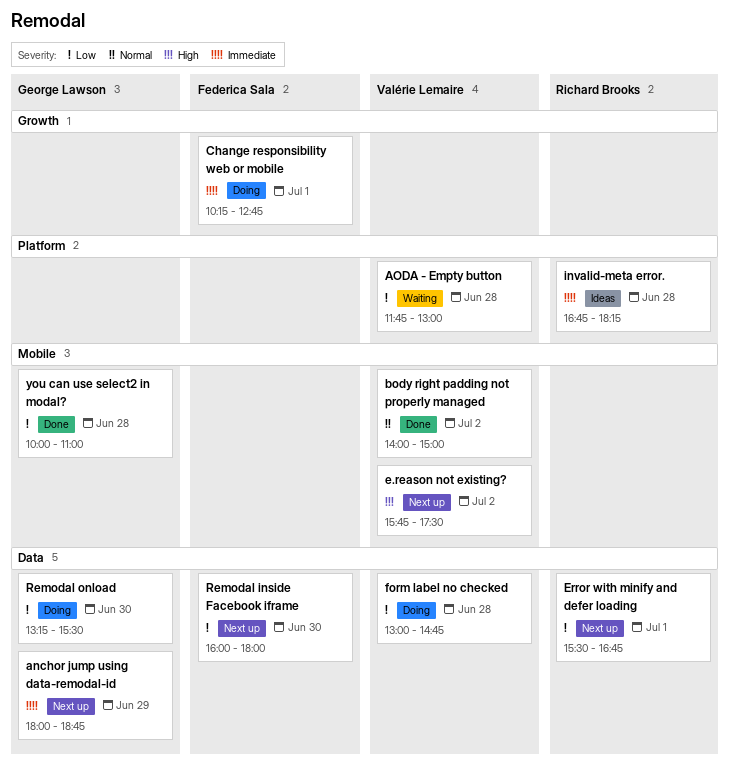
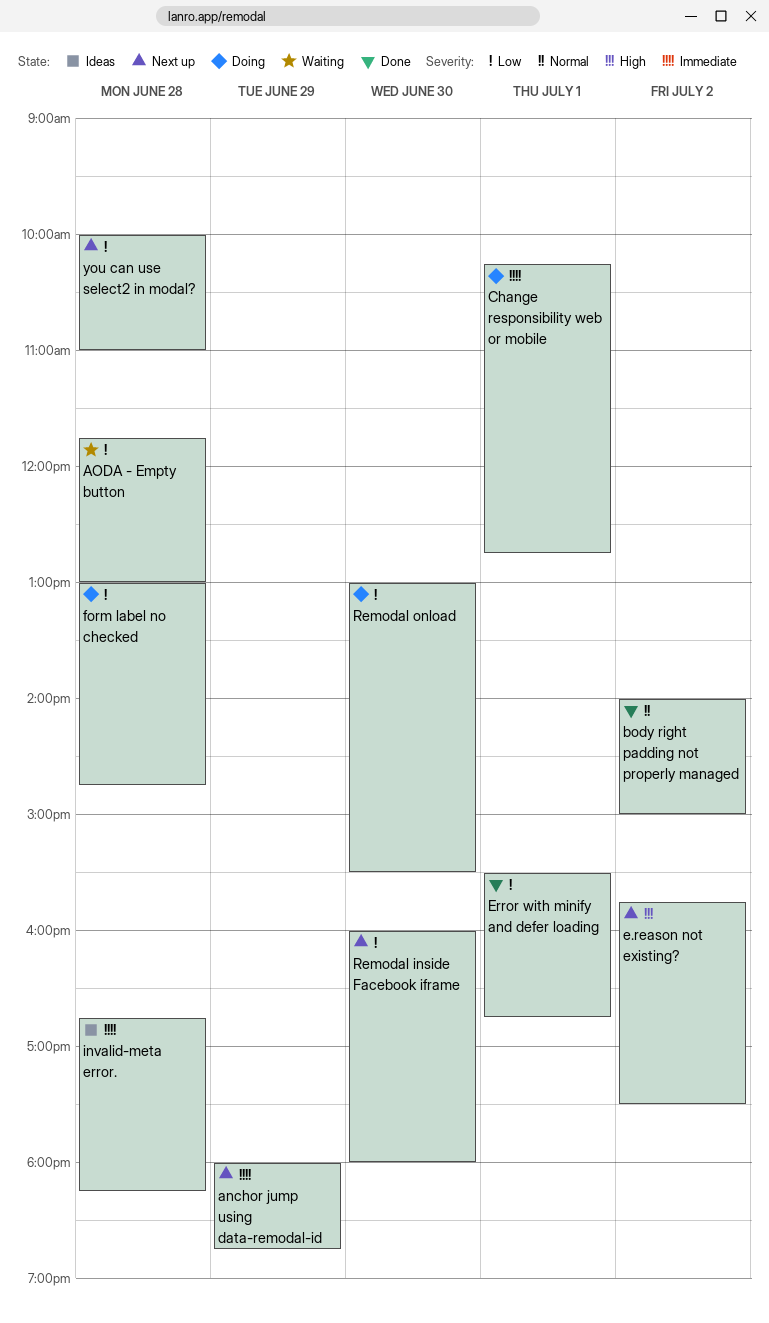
Error with minify and defer loading, status: Next up -> Done
Remodal onload, begins: 13:15 -> 13:00
you can use select2 in modal?, status: Done -> Next up

